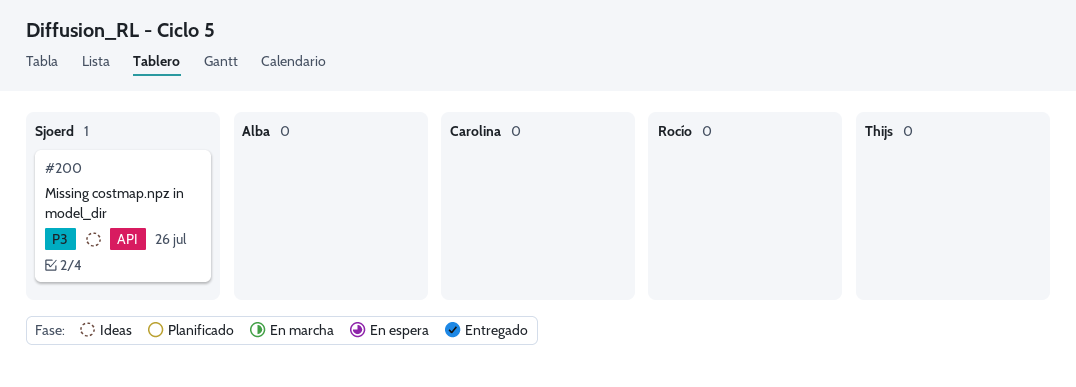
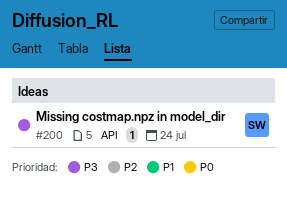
#200, due: Jul 26 -> Jul 24

